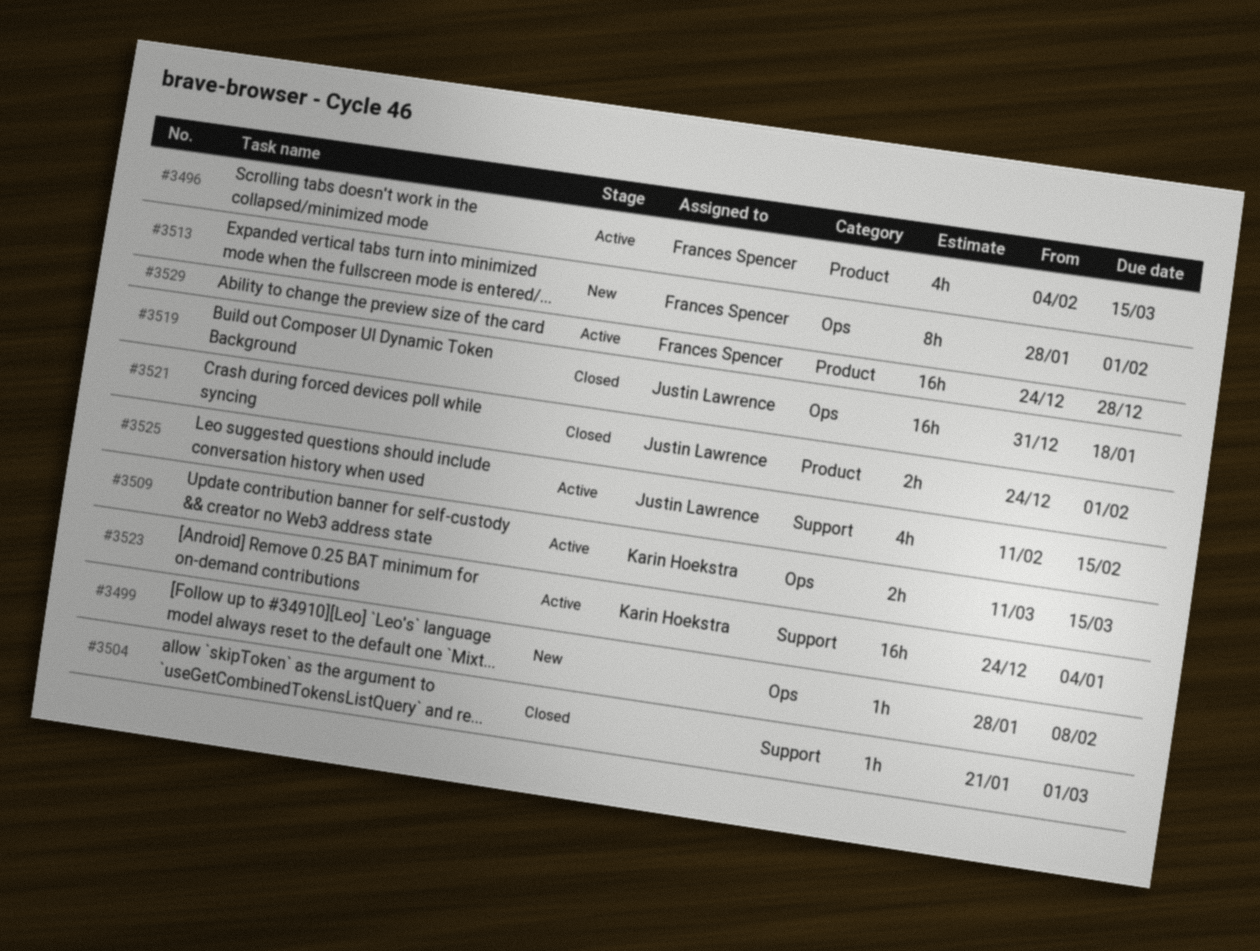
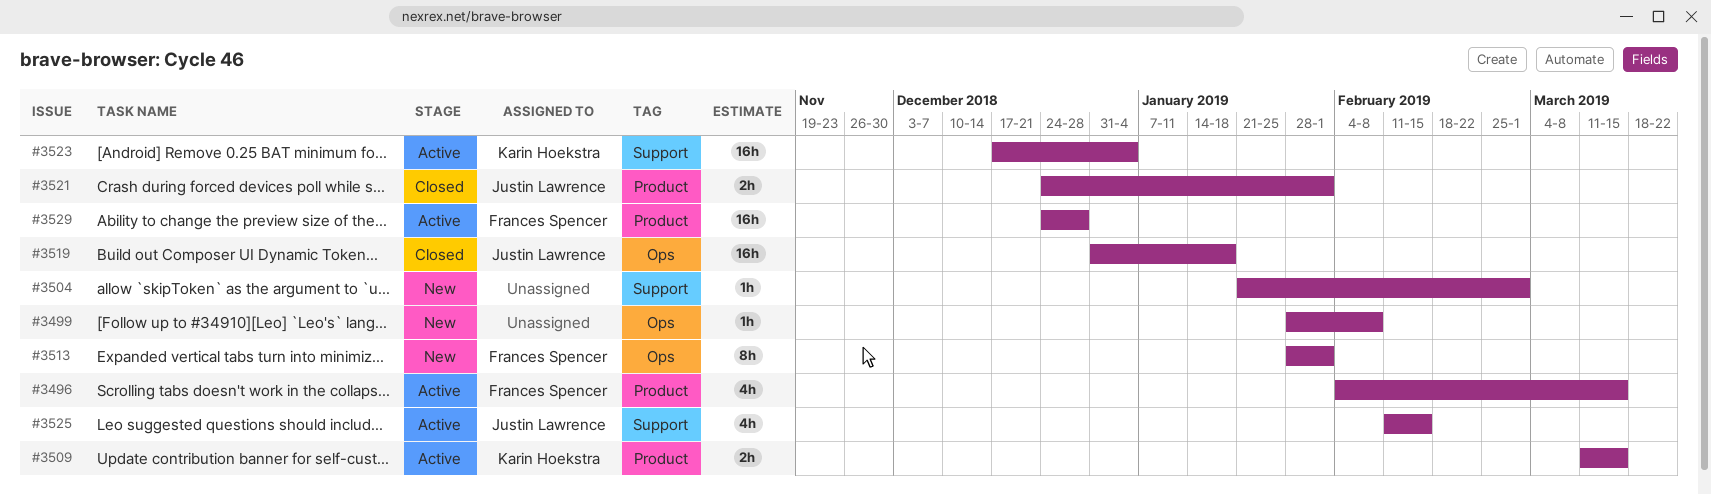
#3504, status: Closed -> New
#3509, label: Ops -> Product
#3523, start: Dec 24 -> Dec 17

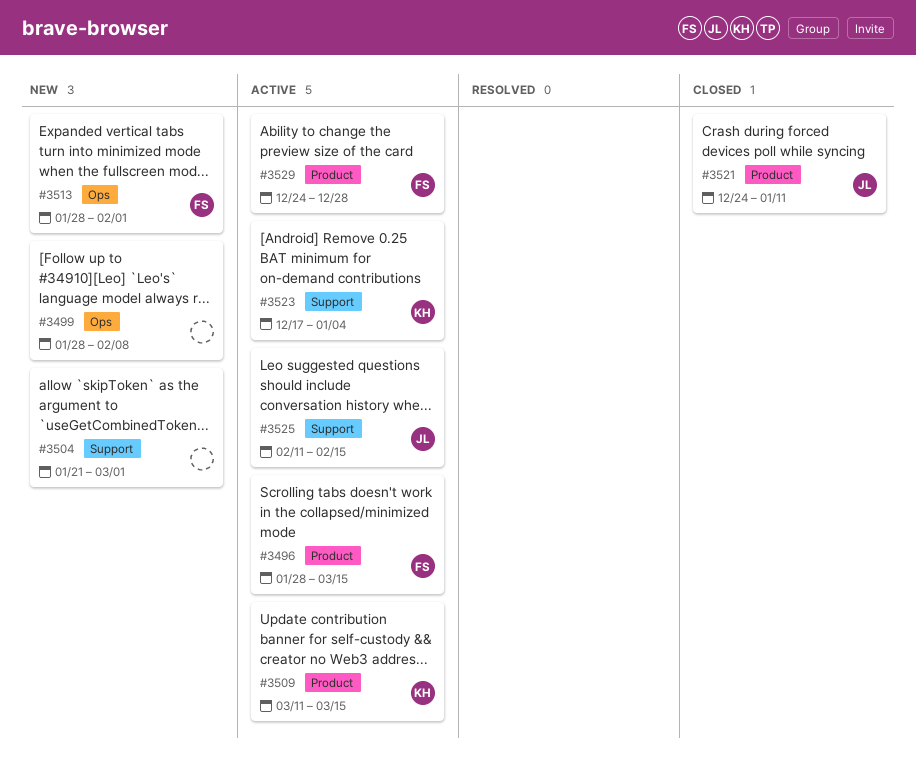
#3496, start: Feb 4 -> Jan 28
#3519: present -> none
#3521, due: Feb 1 -> Jan 11

